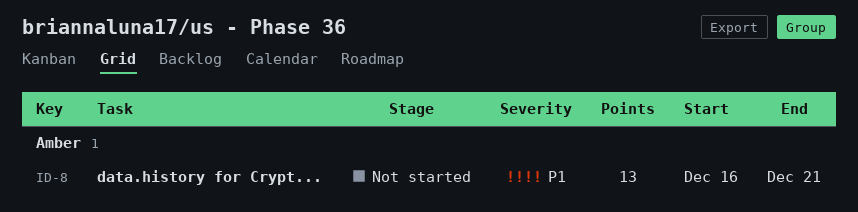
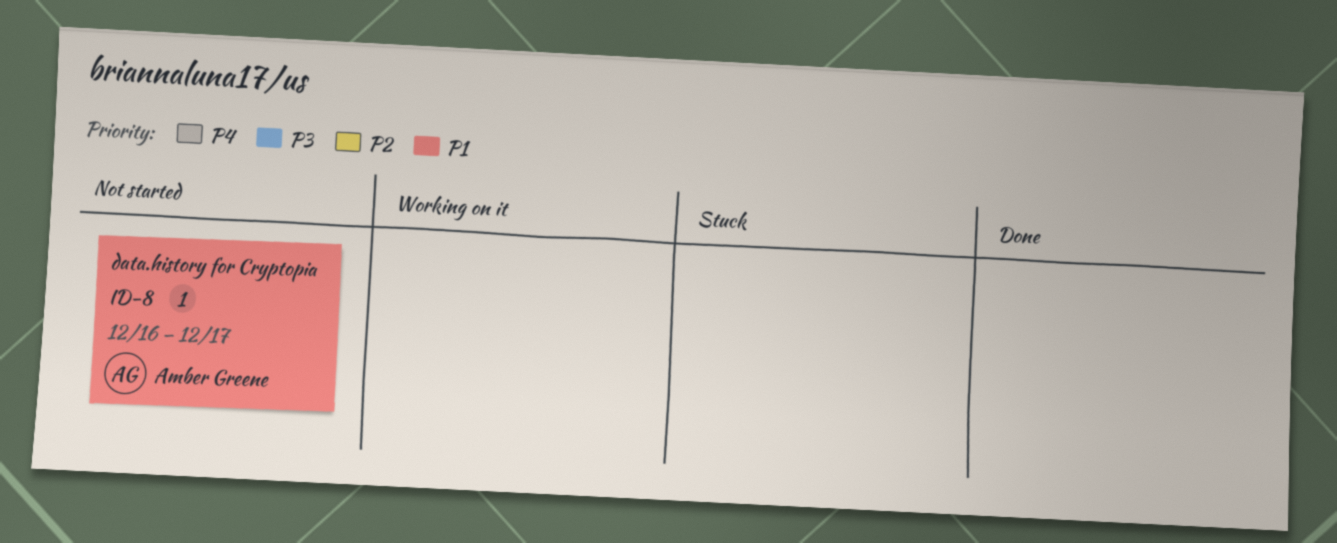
ID-8, estimate: 13 -> 1
ID-8, due: Dec 21 -> Dec 17

